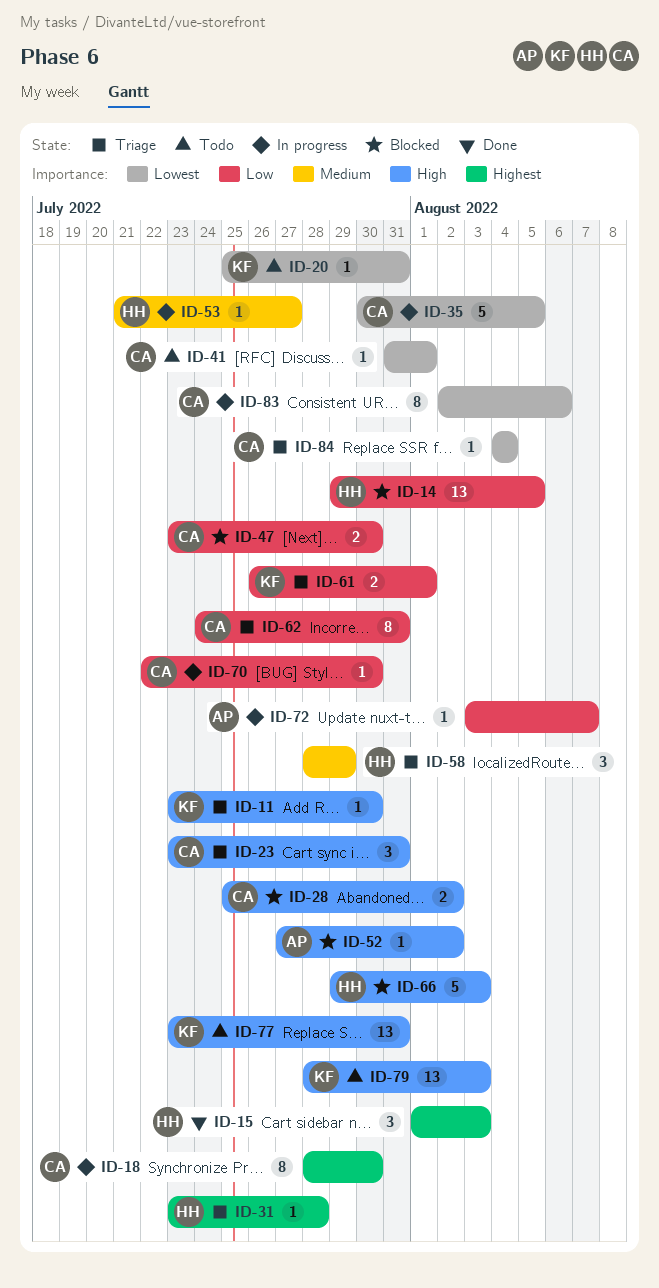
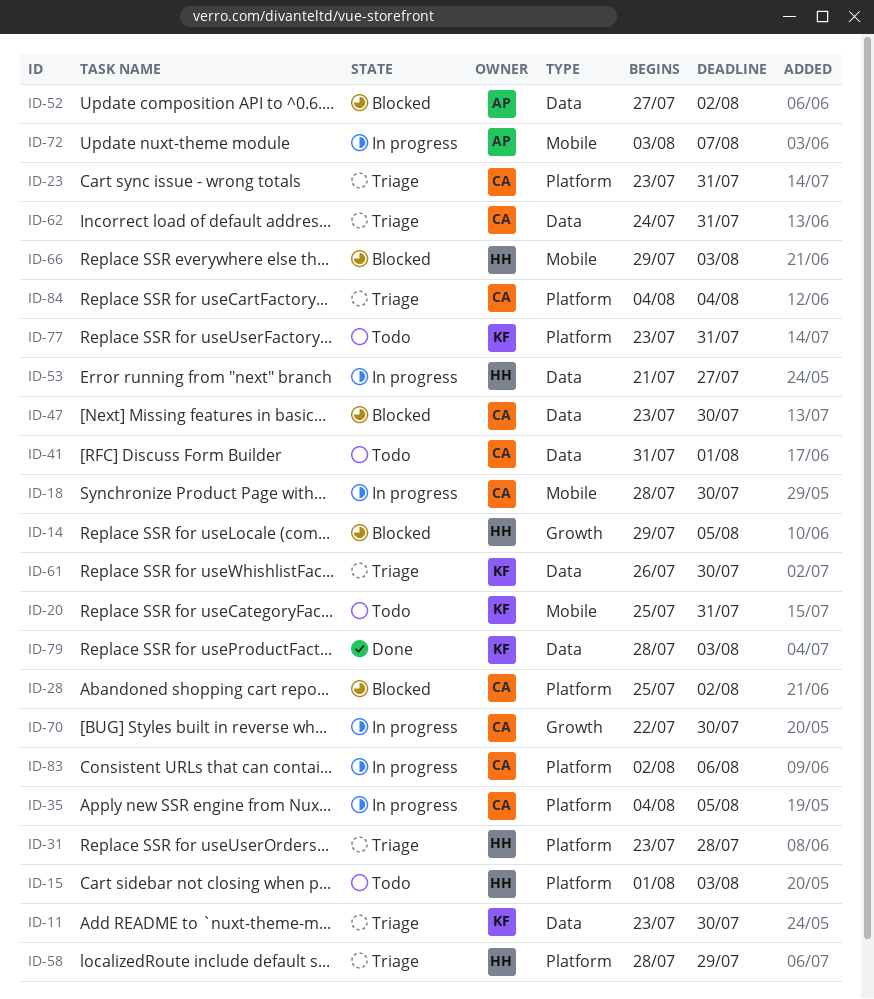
ID-15, status: Done -> Todo
ID-35, start: Jul 30 -> Aug 4
ID-61, due: Aug 1 -> Jul 30
ID-79, status: Todo -> Done

